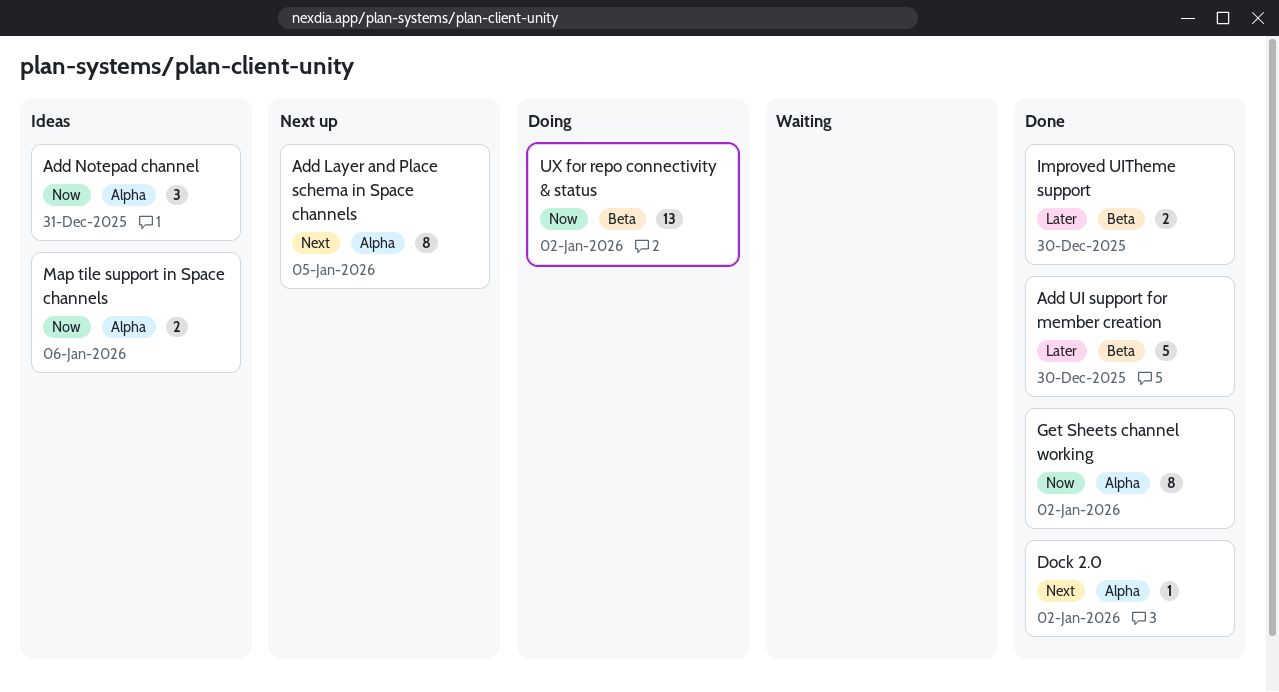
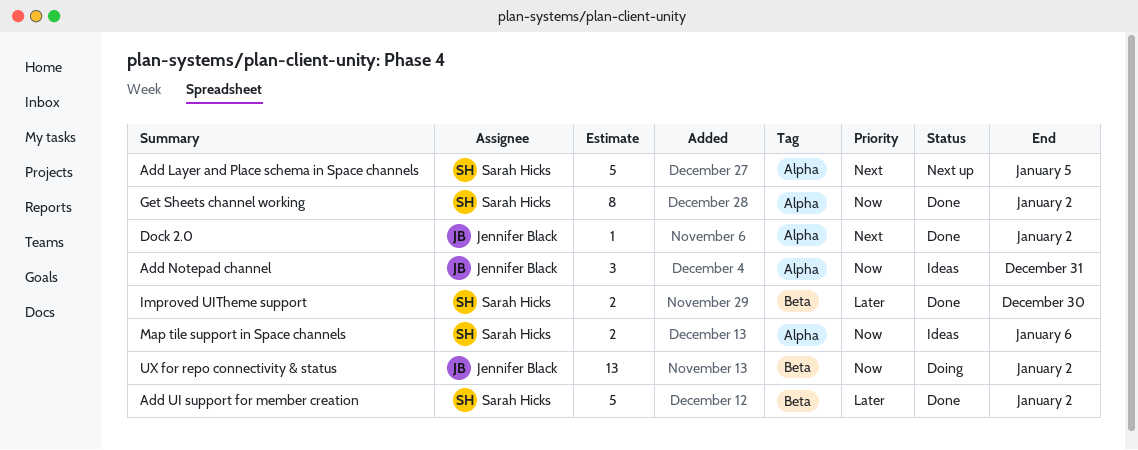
Add Layer and Place schema in Space channels, estimate: 8 -> 5
Add UI support for member creation, due: Dec 30 -> Jan 2

